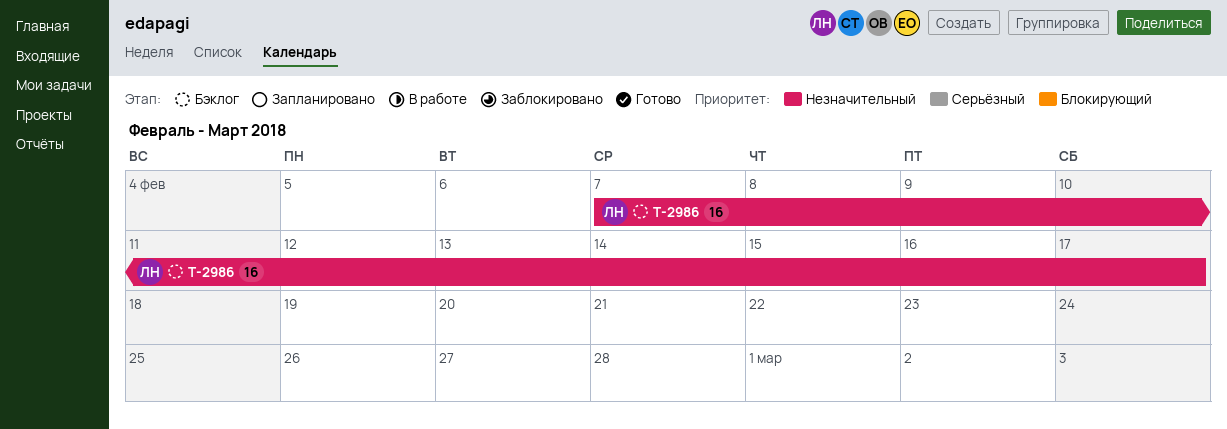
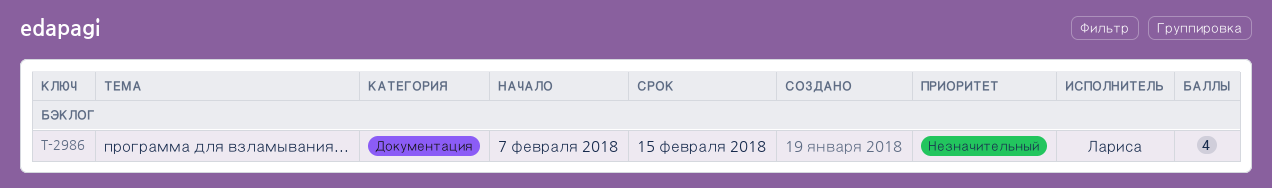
T-2986, estimate: 16 -> 4
T-2986, due: Feb 17 -> Feb 15

